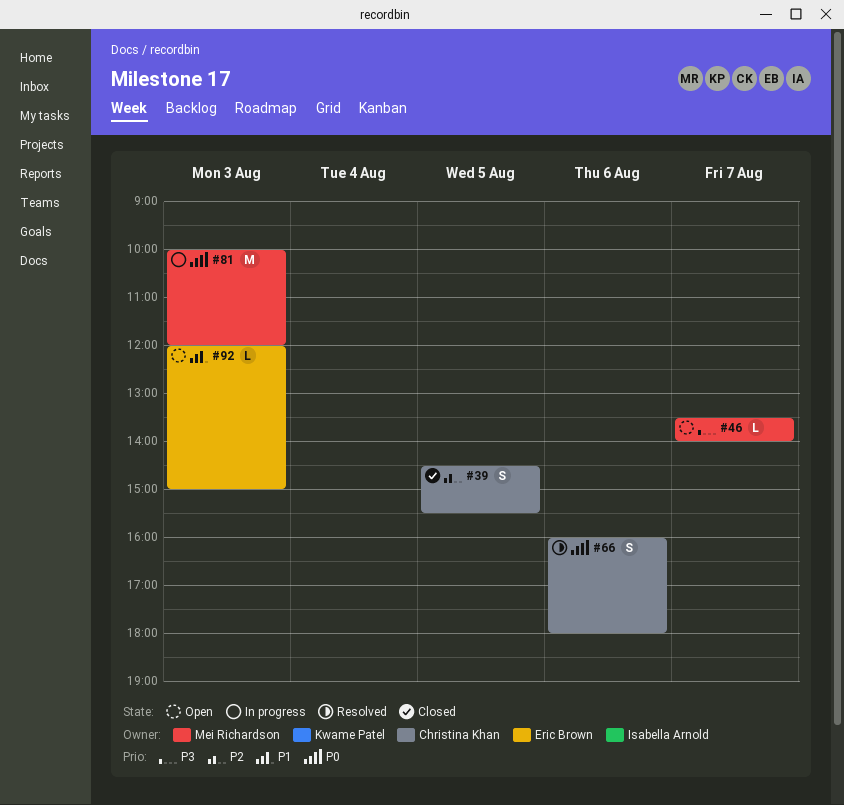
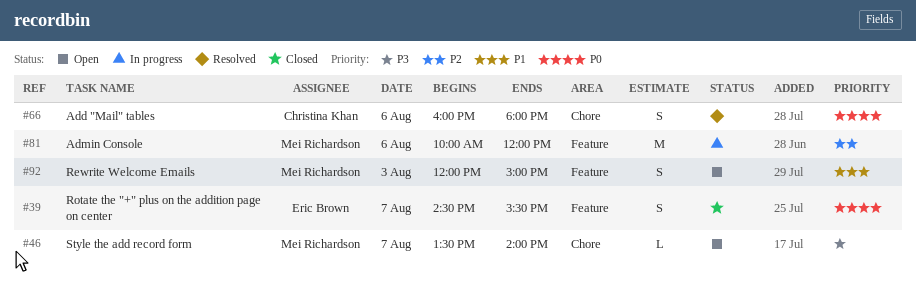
#39, owner: Christina Khan -> Eric Brown
#39, priority: P2 -> P0
#39, day: Aug 5 -> Aug 7
#81, priority: P0 -> P2
#81, day: Aug 3 -> Aug 6
#92, owner: Eric Brown -> Mei Richardson
#92, estimate: L -> S

